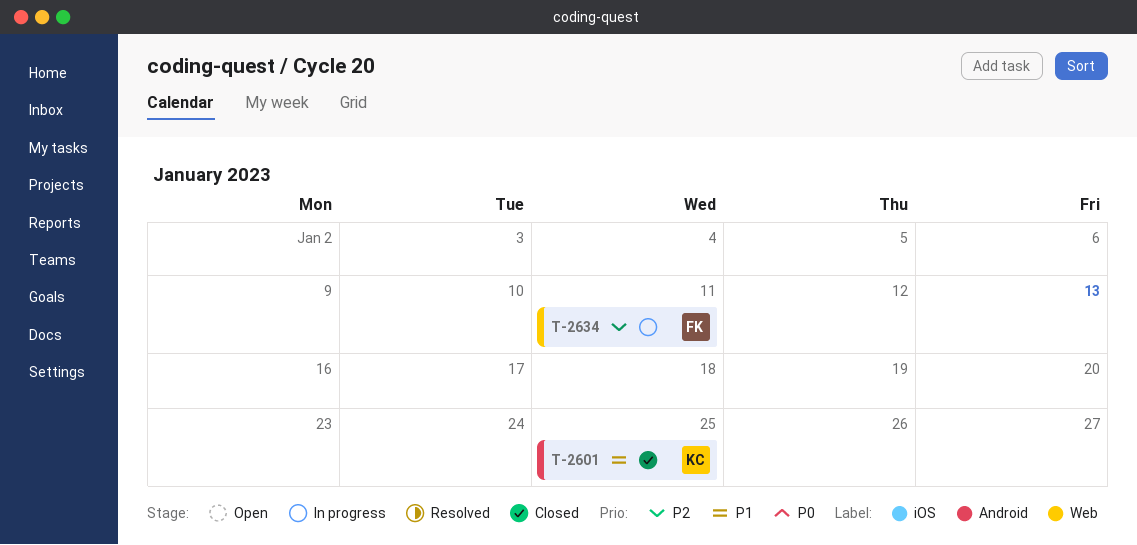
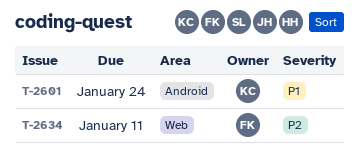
T-2601, due: Jan 25 -> Jan 24

